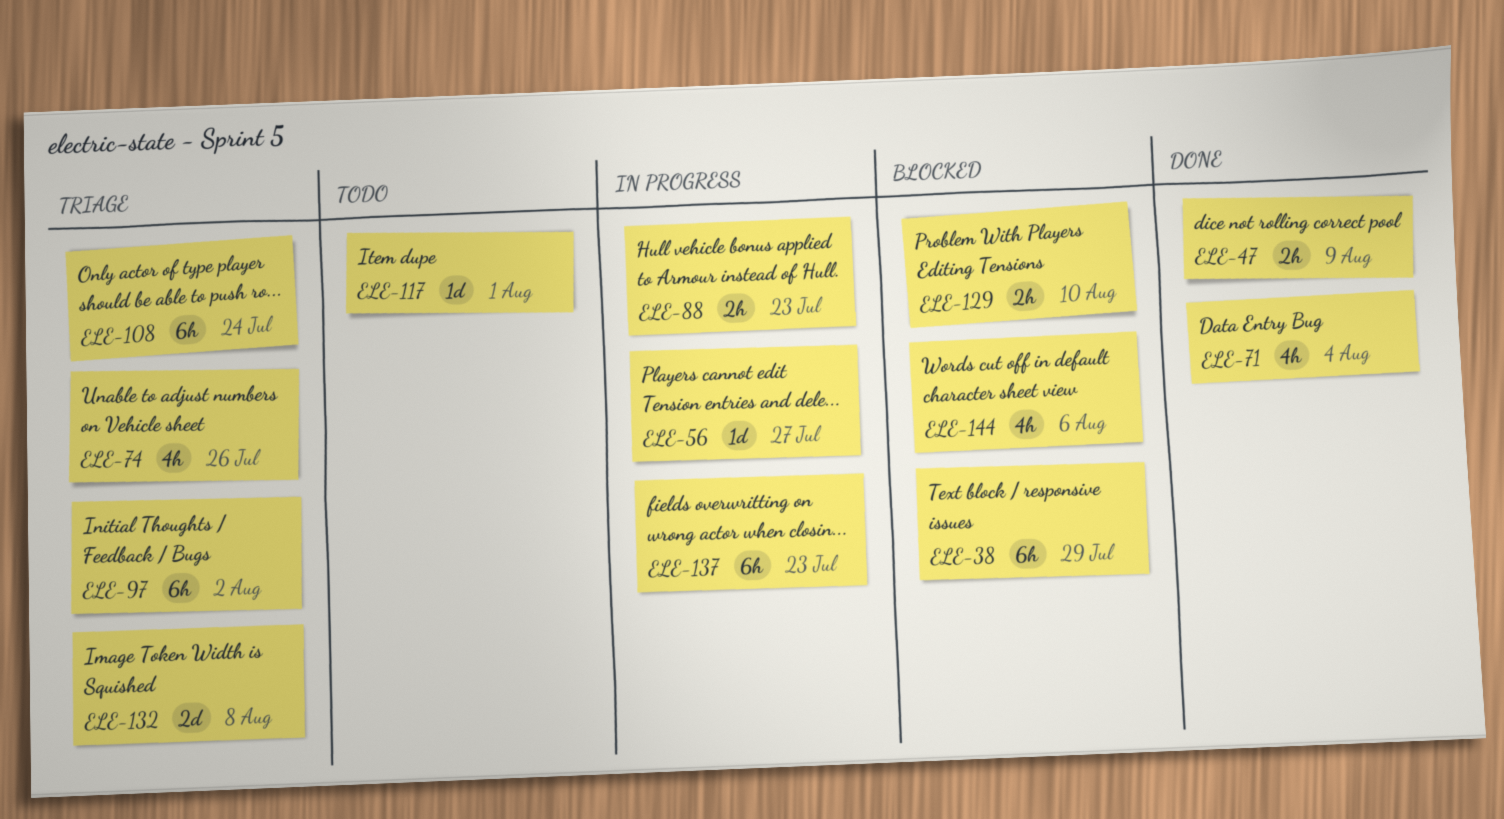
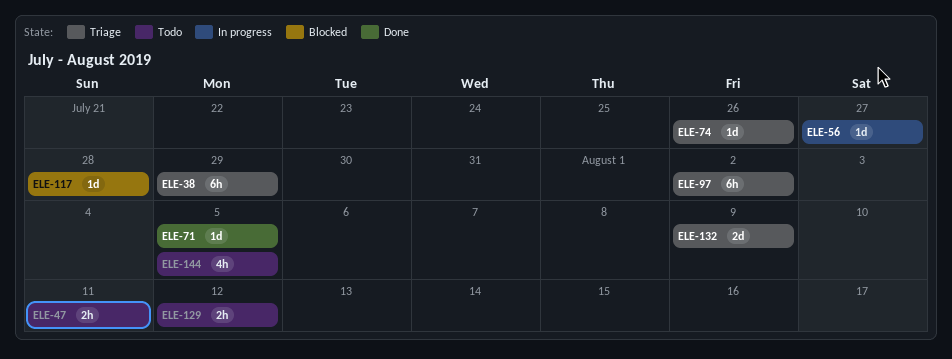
ELE-38, status: Blocked -> Triage
ELE-47, status: Done -> Todo
ELE-47, due: Aug 9 -> Aug 11
ELE-71, estimate: 4h -> 1d
ELE-71, due: Aug 4 -> Aug 5
ELE-74, estimate: 4h -> 1d
ELE-88: present -> none
ELE-108: present -> none
ELE-117, status: Todo -> Blocked
ELE-117, due: Aug 1 -> Jul 28
ELE-129, status: Blocked -> Todo
ELE-129, due: Aug 10 -> Aug 12
ELE-132, due: Aug 8 -> Aug 9
ELE-137: present -> none
ELE-144, status: Blocked -> Todo
ELE-144, due: Aug 6 -> Aug 5

